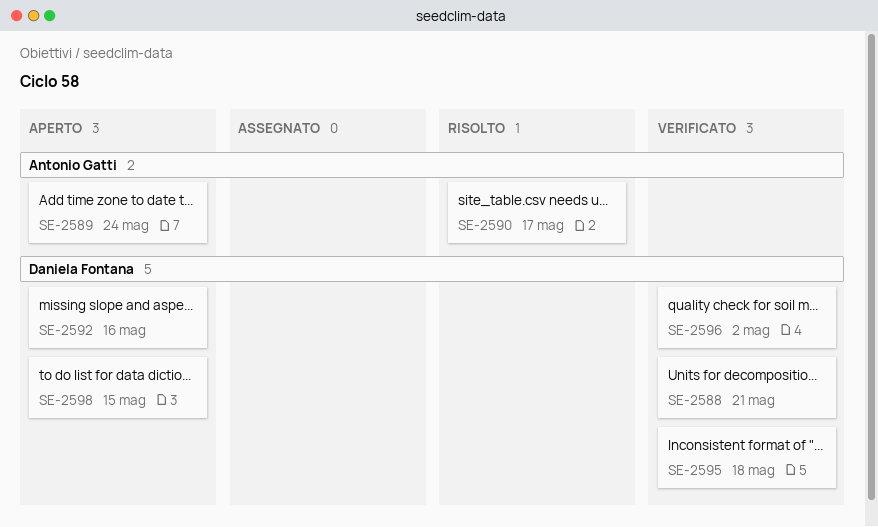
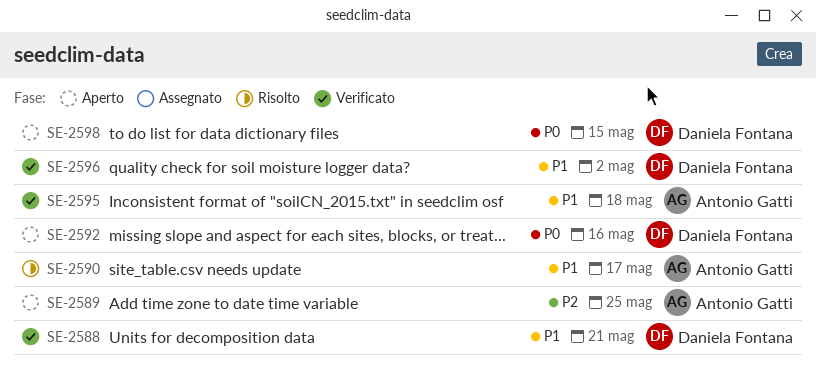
SE-2589, due: May 24 -> May 25
SE-2595, owner: Daniela Fontana -> Antonio Gatti

